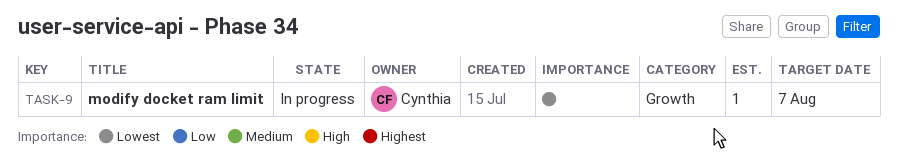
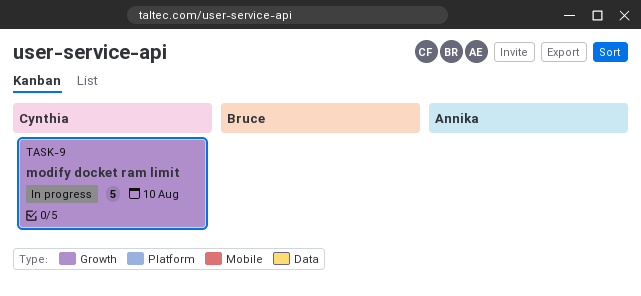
TASK-9, estimate: 1 -> 5
TASK-9, due: Aug 7 -> Aug 10

